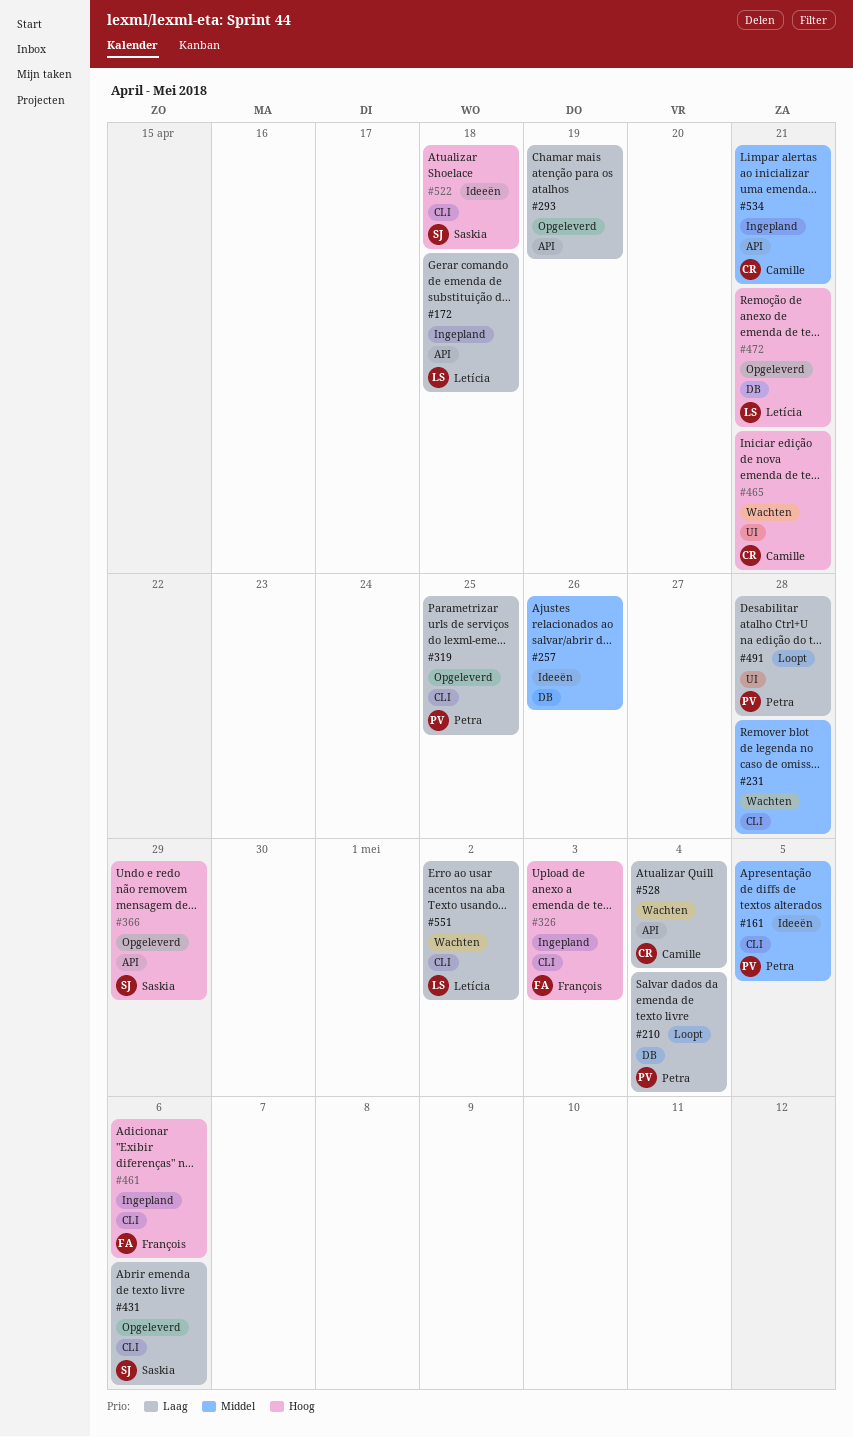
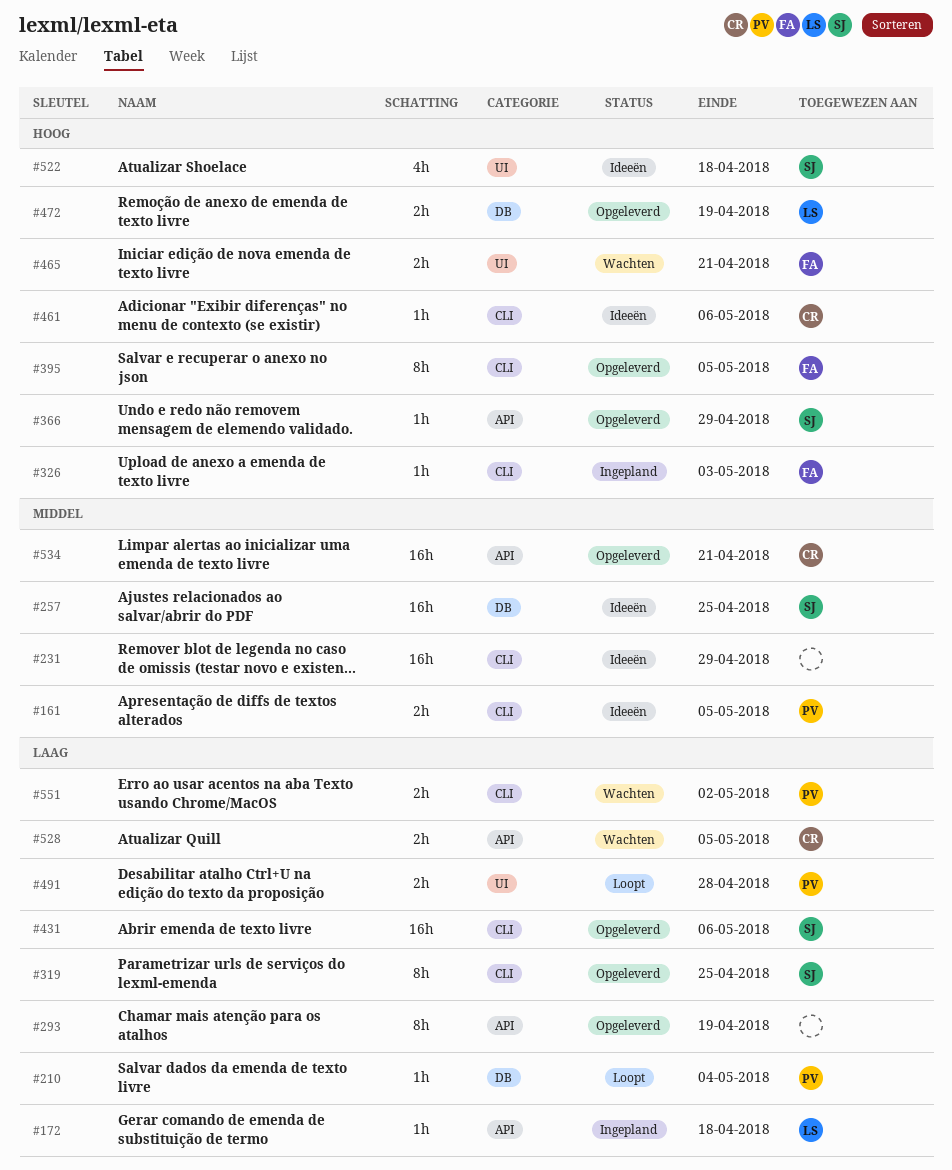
#231, status: Wachten -> Ideeën
#231, due: Apr 28 -> Apr 29
#257, owner: none -> Saskia
#257, due: Apr 26 -> Apr 25
#319, owner: Petra -> Saskia
#395: none -> present
#461, status: Ingepland -> Ideeën
#461, owner: François -> Camille
#465, owner: Camille -> François
#472, due: Apr 21 -> Apr 19
#522, label: CLI -> UI
#528, due: May 4 -> May 5
#534, status: Ingepland -> Opgeleverd
#551, owner: Letícia -> Petra

